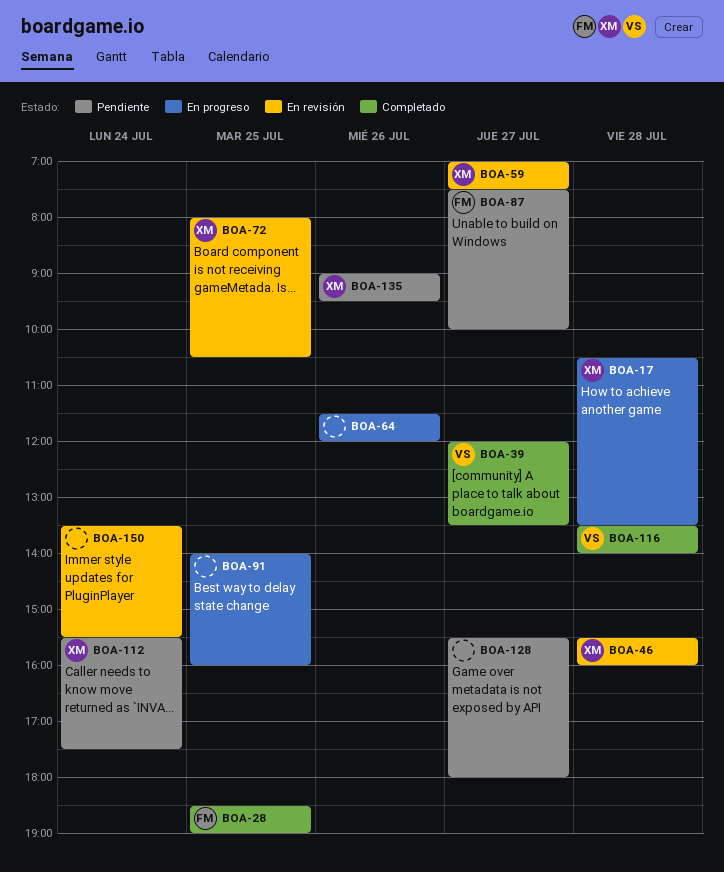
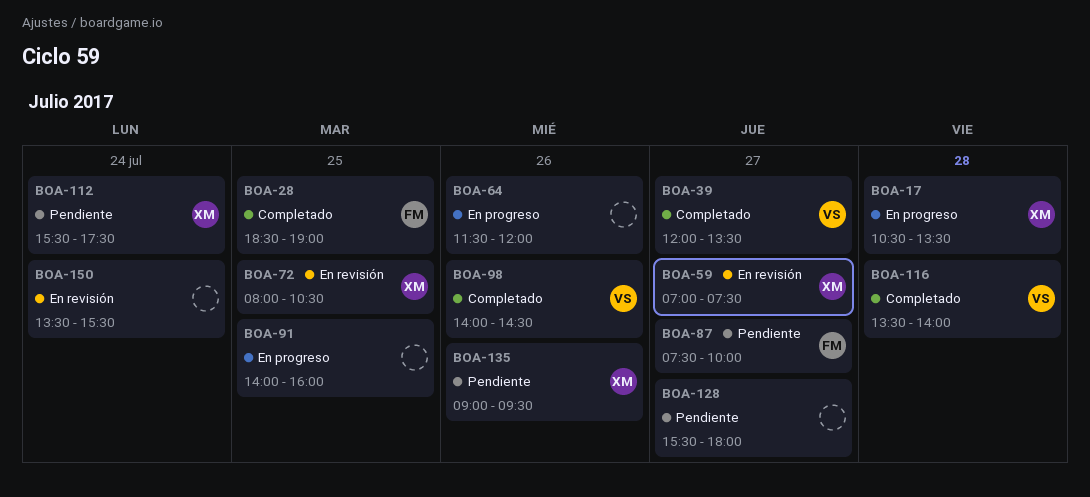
BOA-46: present -> none
BOA-98: none -> present

